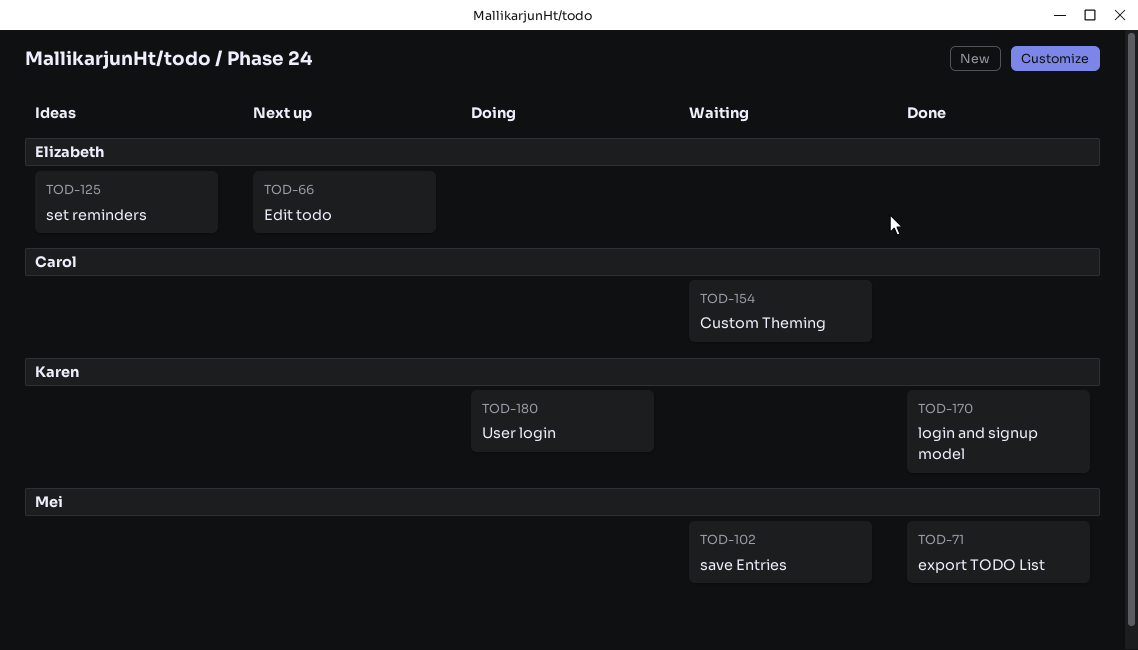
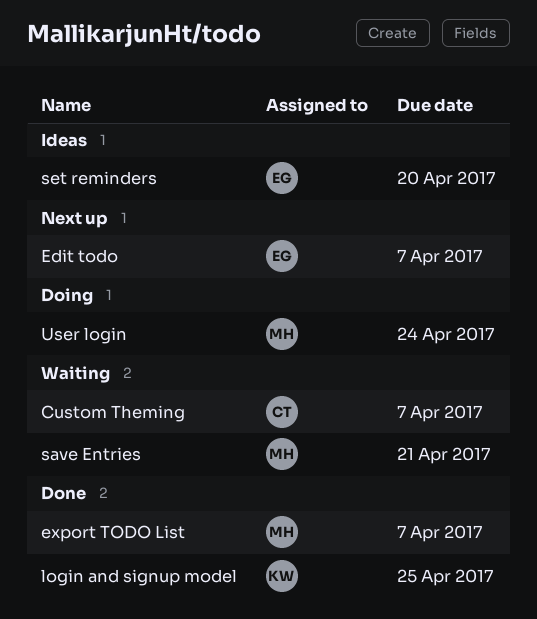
User login, owner: Karen -> Mei

